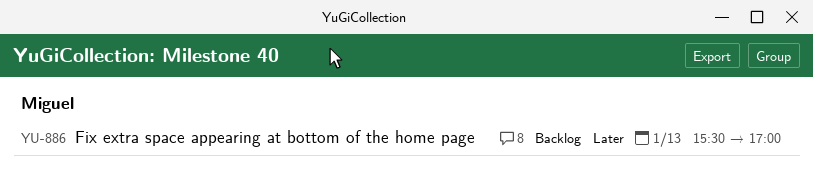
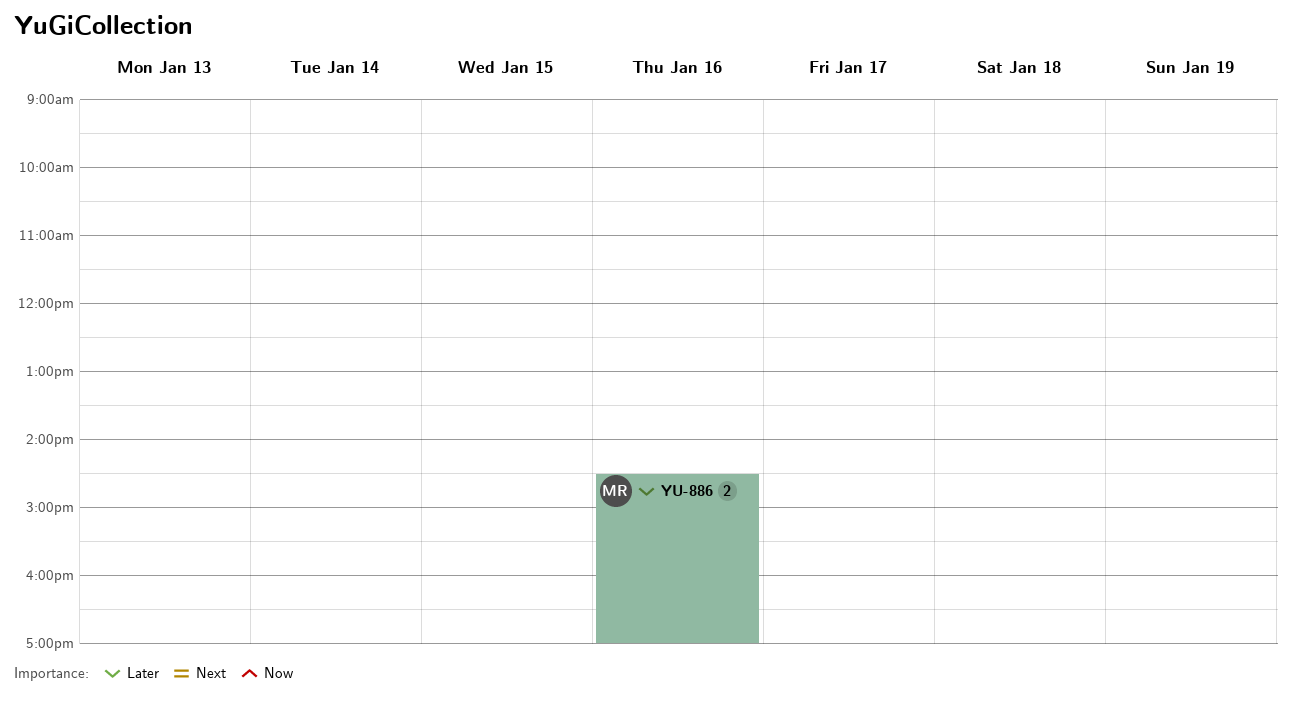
YU-886, day: Jan 13 -> Jan 16
YU-886, begins: 15:30 -> 14:30

